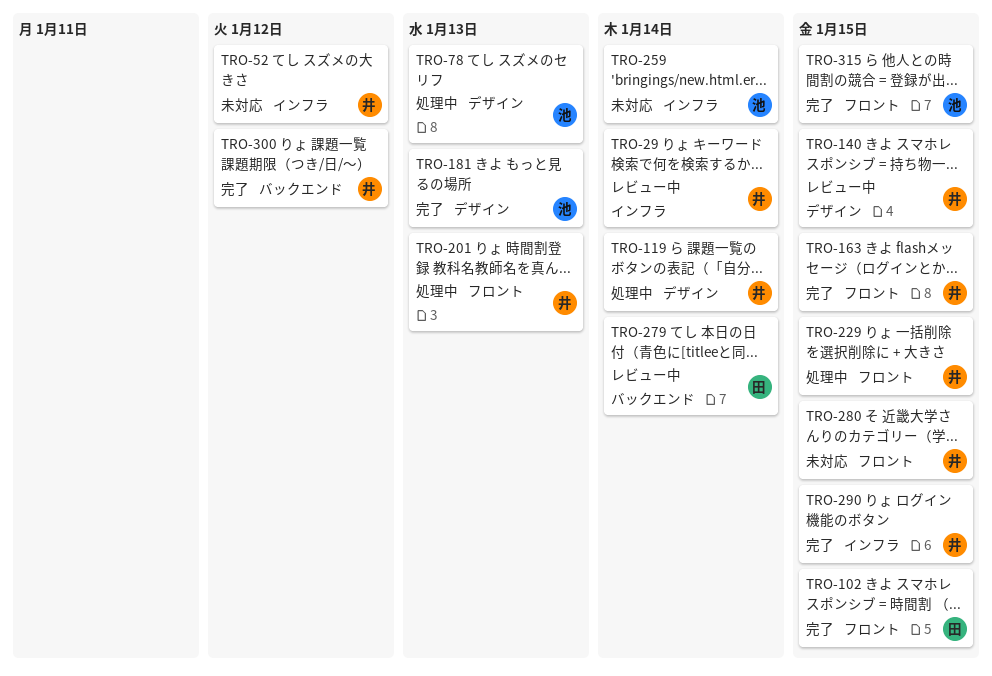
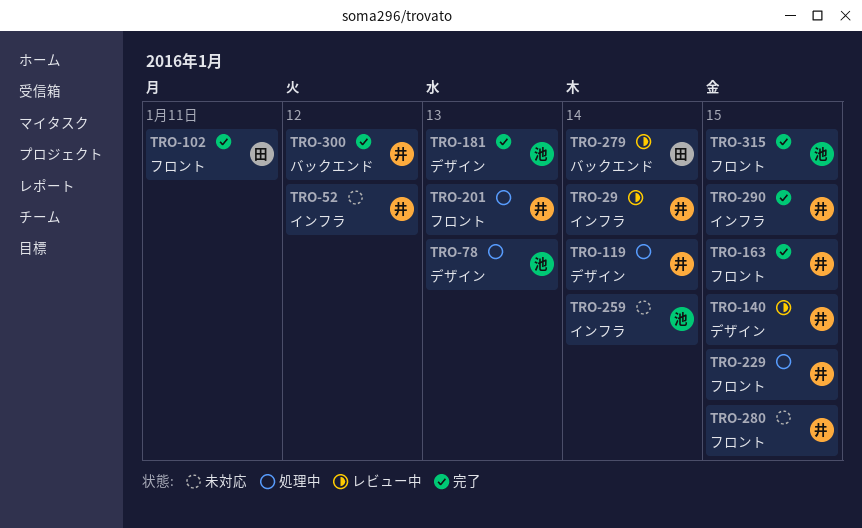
TRO-102, due: Jan 15 -> Jan 11

